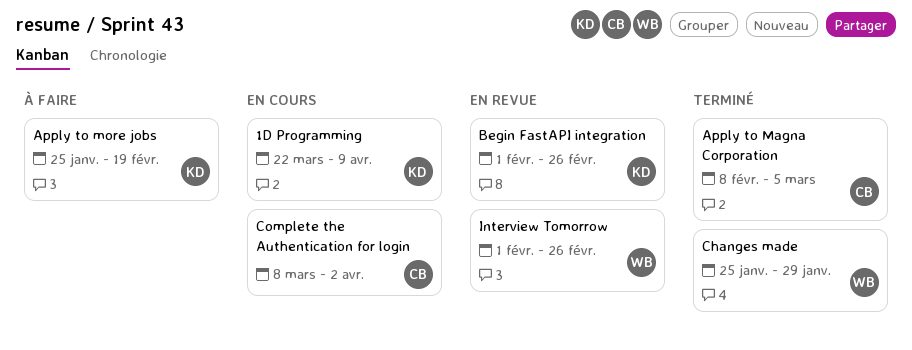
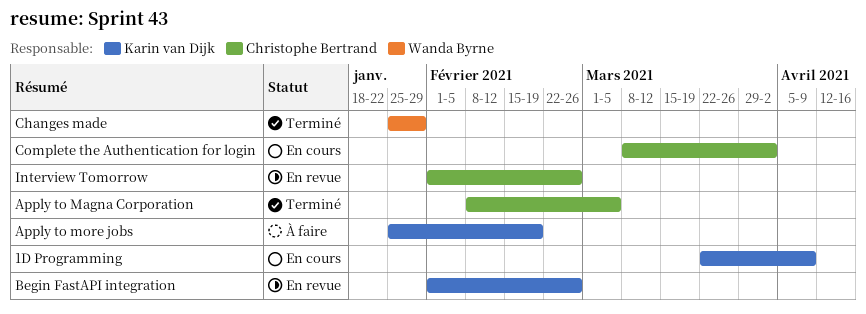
Interview Tomorrow, owner: Wanda Byrne -> Christophe Bertrand

